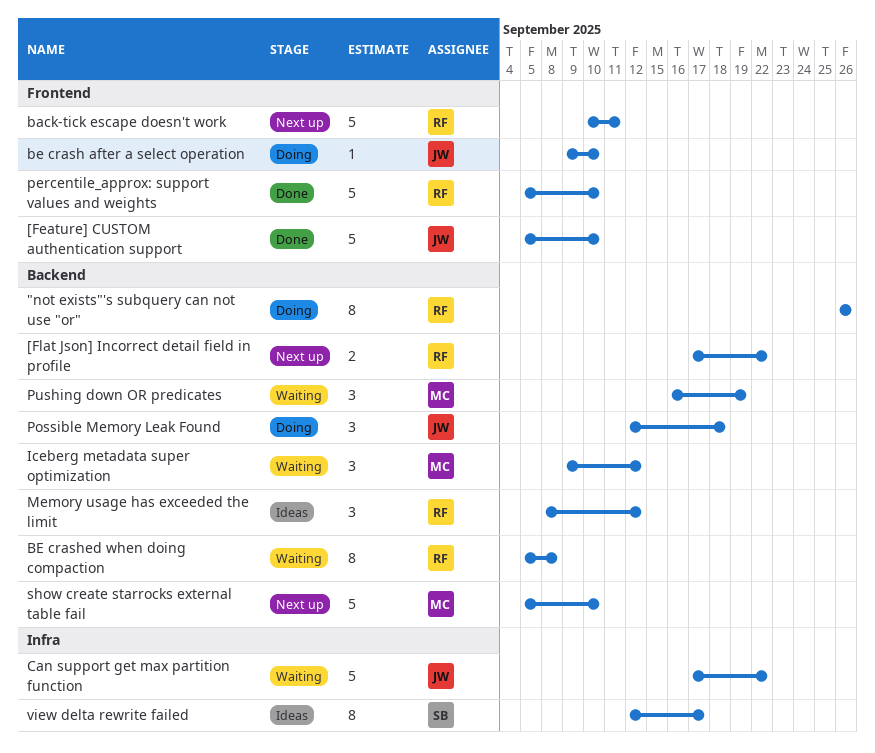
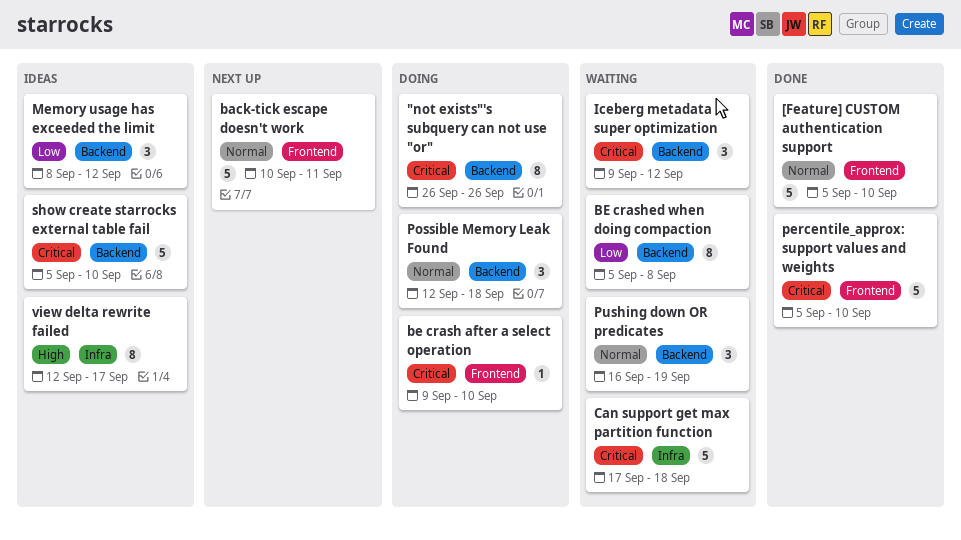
[Flat Json] Incorrect detail field in profile: present -> none
Can support get max partition function, due: Sep 22 -> Sep 18
show create starrocks external table fail, status: Next up -> Ideas

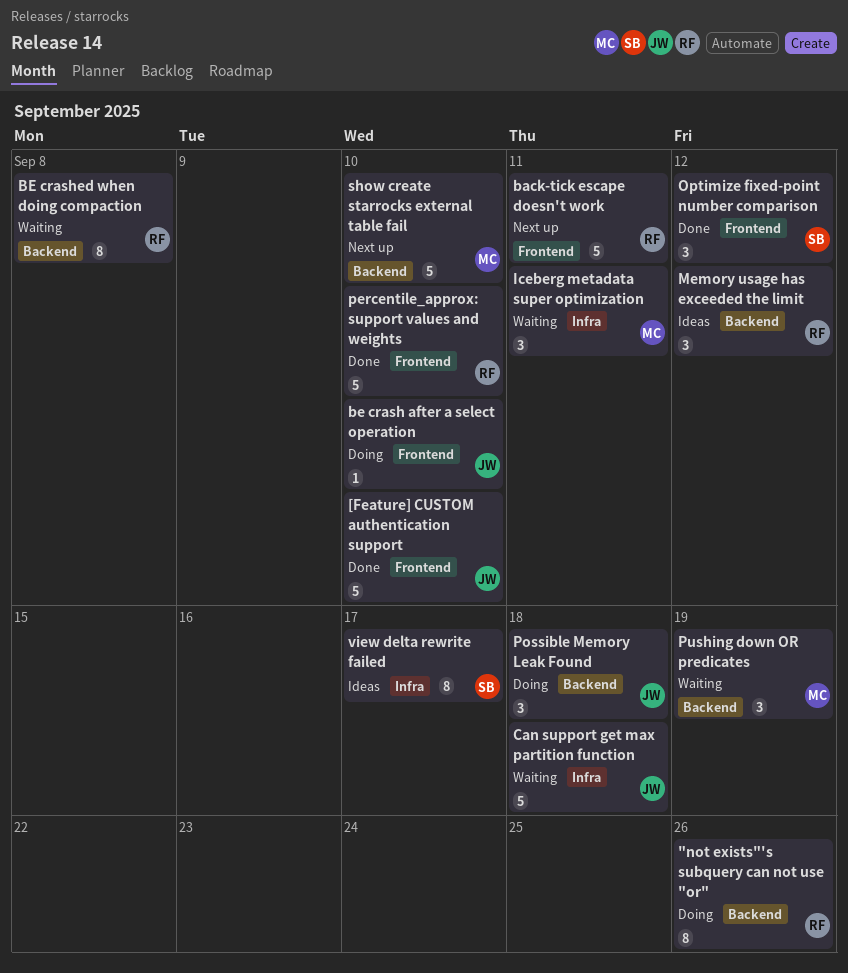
Iceberg metadata super optimization, label: Backend -> Infra
Iceberg metadata super optimization, due: Sep 12 -> Sep 11
Optimize fixed-point number comparison: none -> present
show create starrocks external table fail, status: Ideas -> Next up

